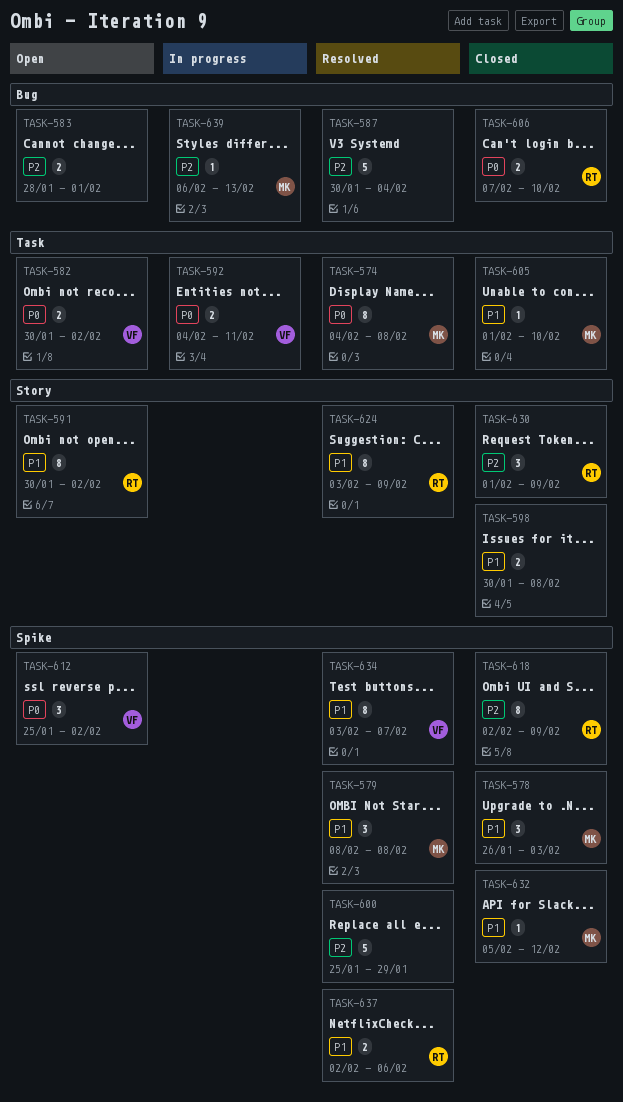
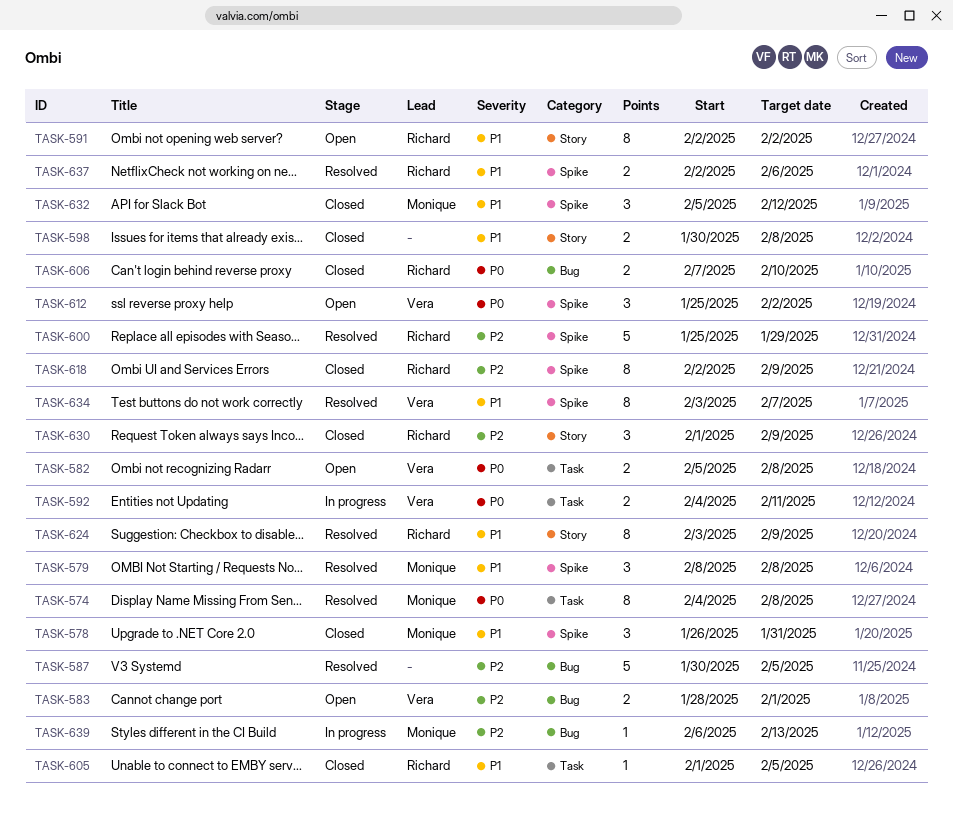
TASK-578, due: Feb 3 -> Jan 31
TASK-582, start: Jan 30 -> Feb 5
TASK-582, due: Feb 2 -> Feb 8
TASK-583, owner: none -> Vera
TASK-587, due: Feb 4 -> Feb 5
TASK-591, start: Jan 30 -> Feb 2
TASK-600, owner: none -> Richard
TASK-605, owner: Monique -> Richard
TASK-605, due: Feb 10 -> Feb 5
TASK-632, estimate: 1 -> 3

